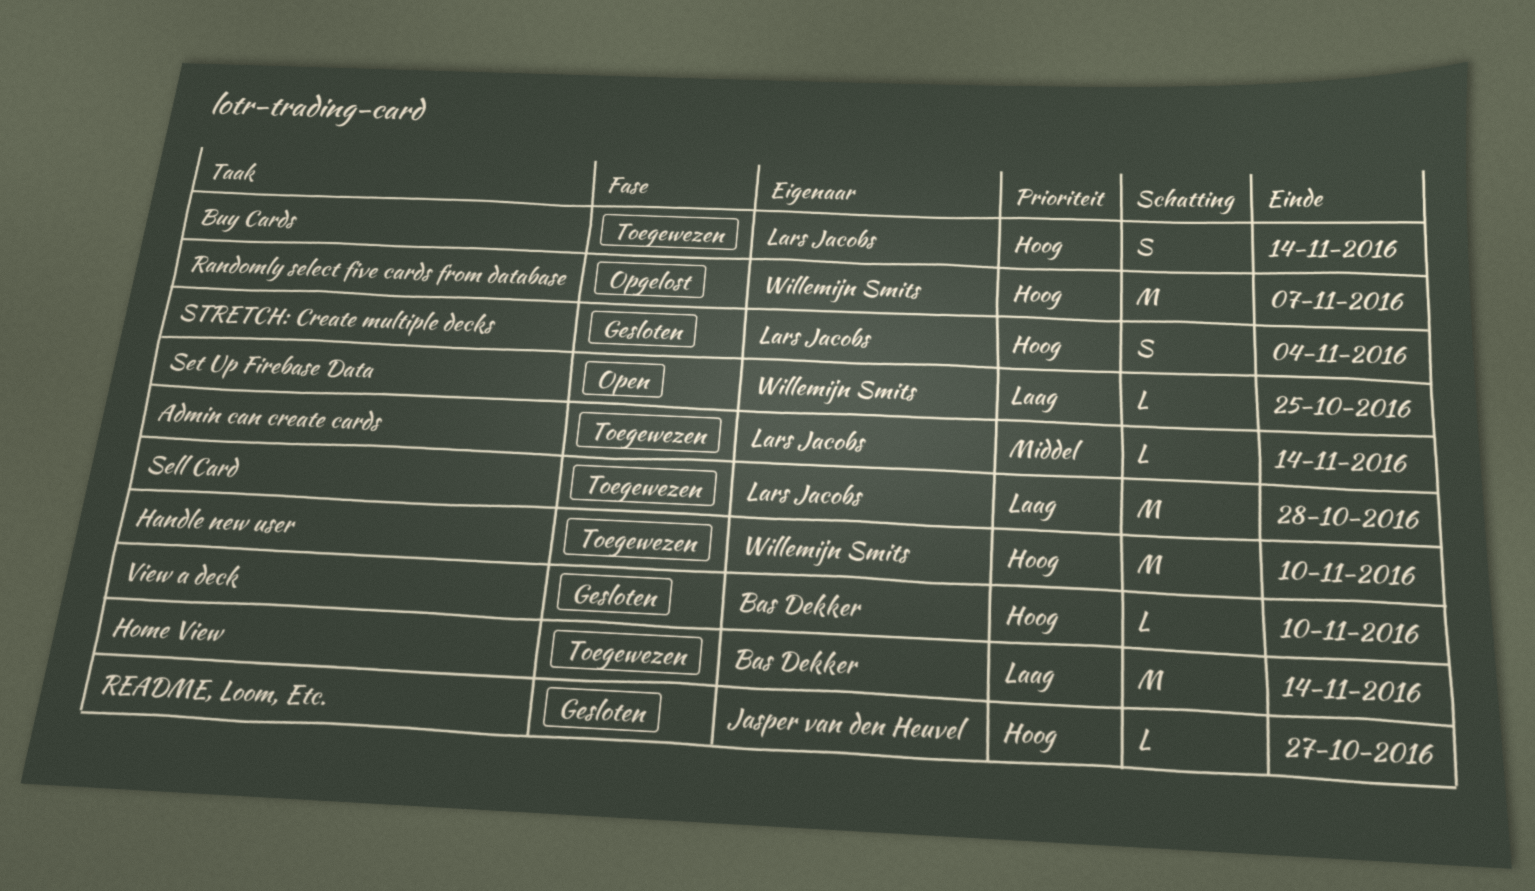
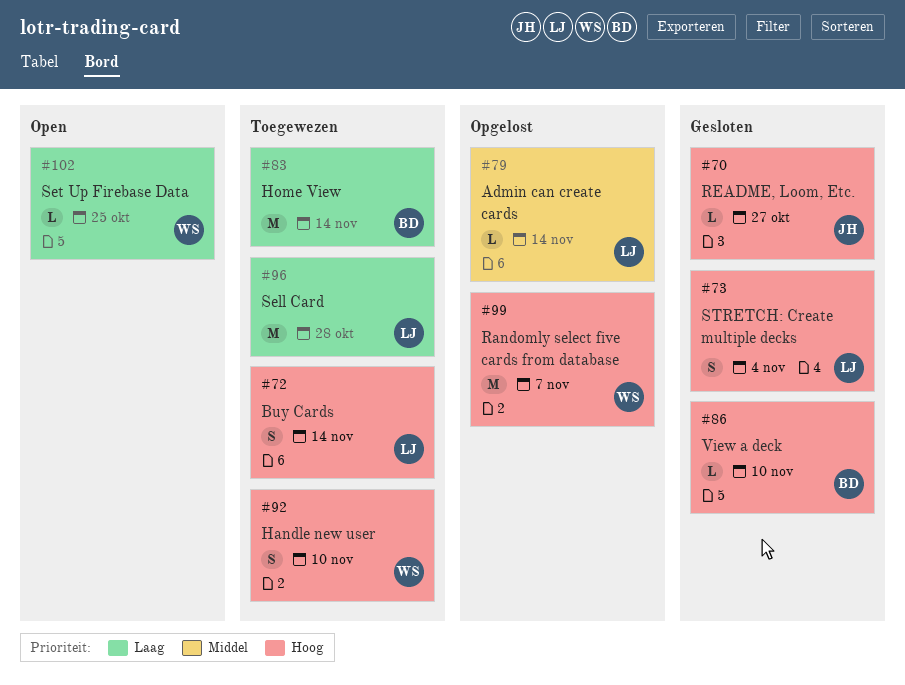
Admin can create cards, status: Toegewezen -> Opgelost
Handle new user, estimate: M -> S

